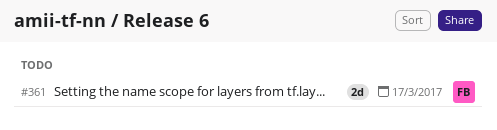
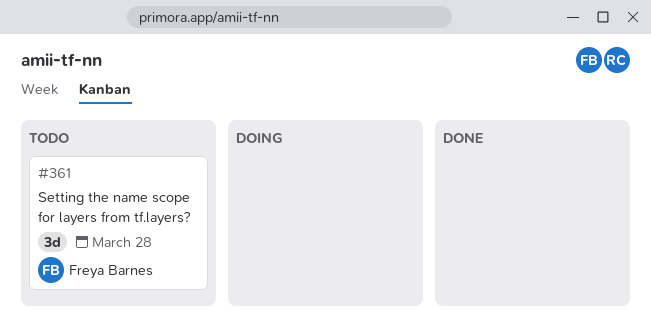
#361, estimate: 2d -> 3d
#361, due: Mar 17 -> Mar 28

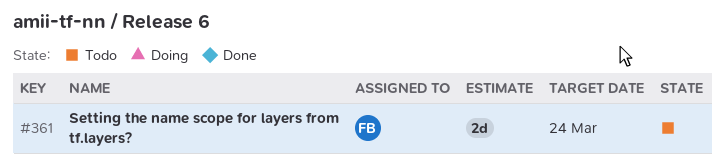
#361, estimate: 3d -> 2d
#361, due: Mar 28 -> Mar 24

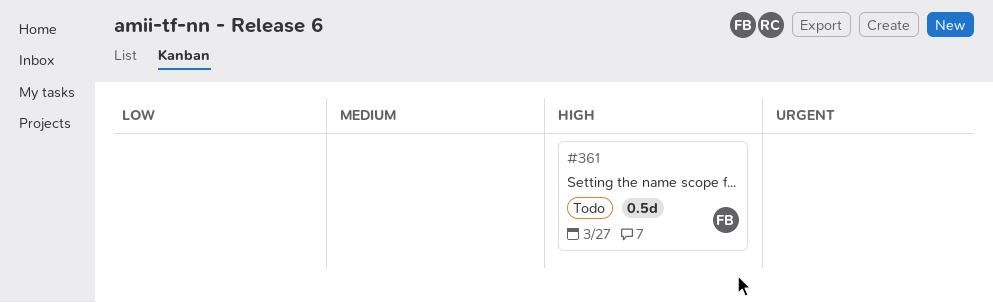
#361, estimate: 2d -> 0.5d
#361, due: Mar 24 -> Mar 27

